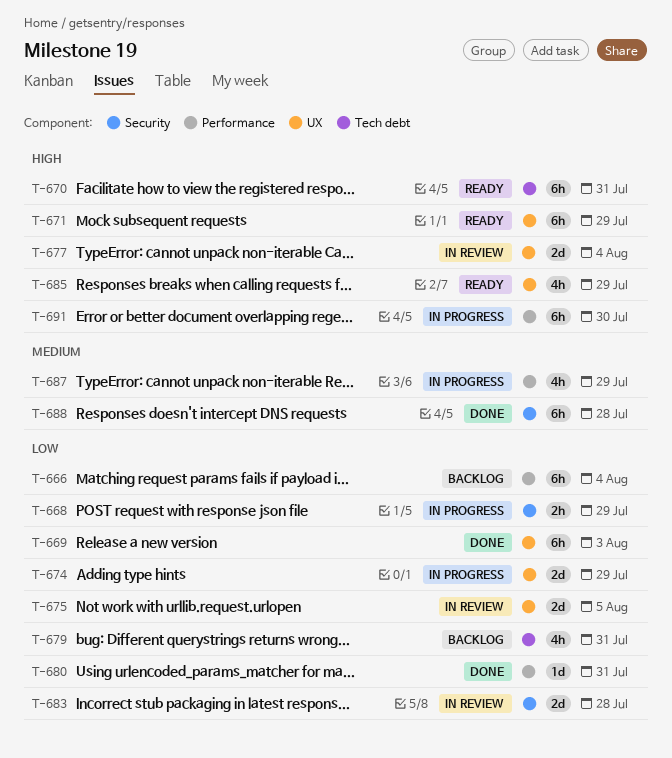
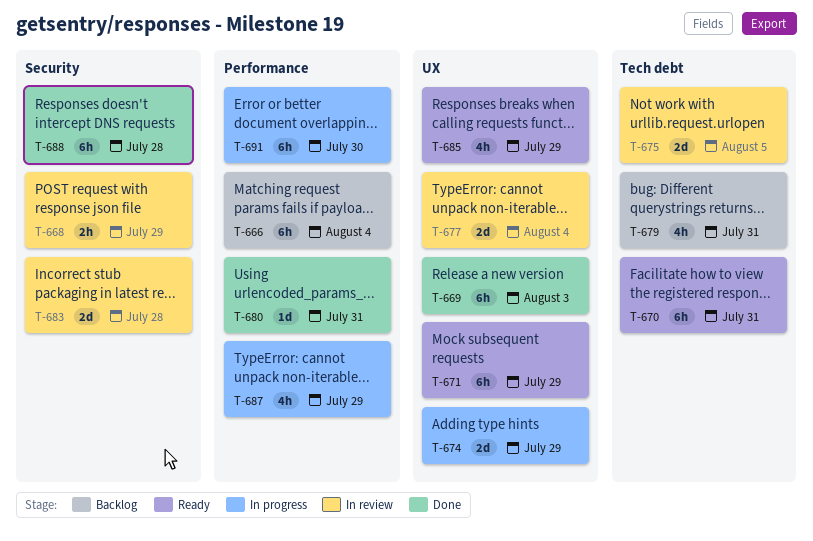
T-668, status: In progress -> In review
T-675, label: UX -> Tech debt

